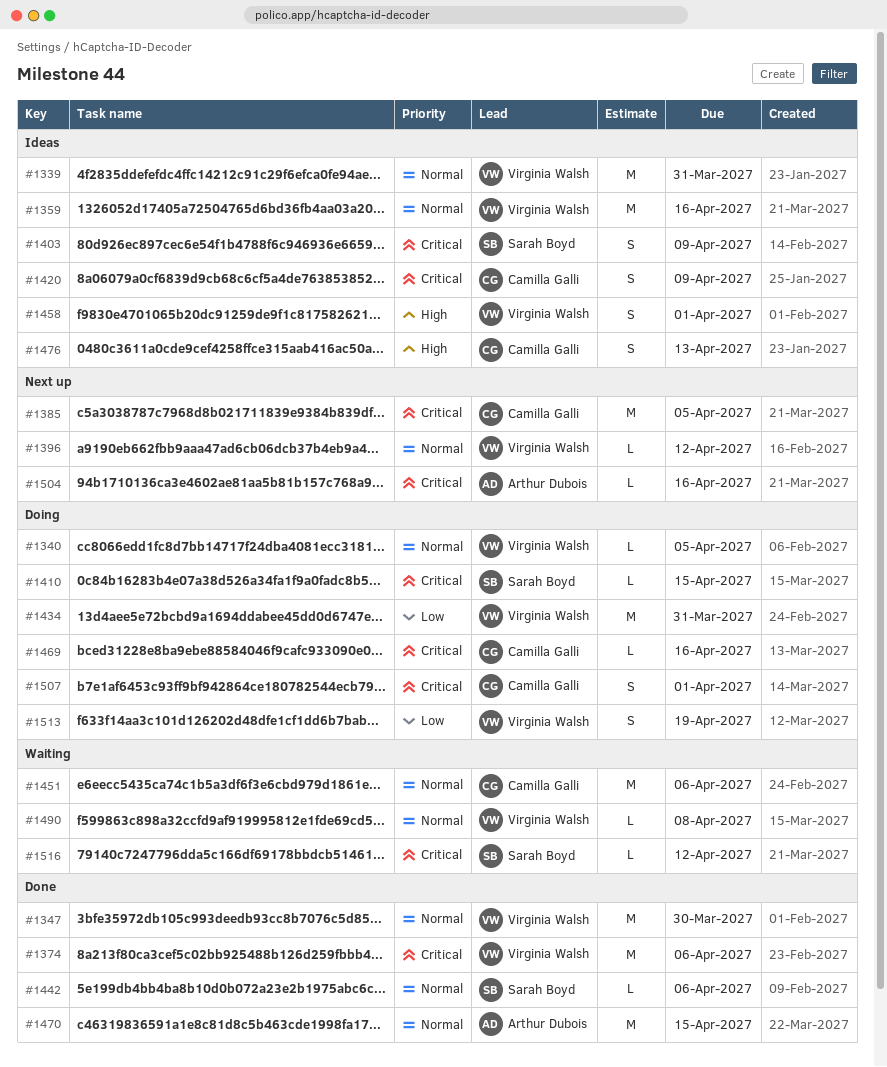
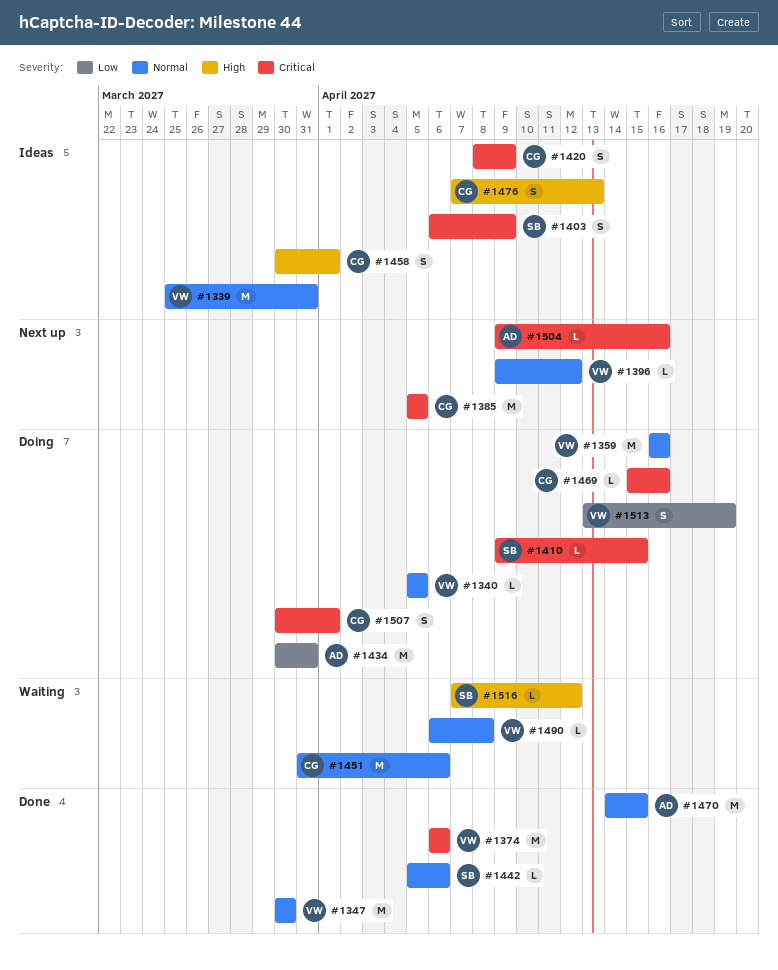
#1359, status: Ideas -> Doing
#1434, owner: Virginia Walsh -> Arthur Dubois
#1458, owner: Virginia Walsh -> Camilla Galli
#1516, priority: Critical -> High

